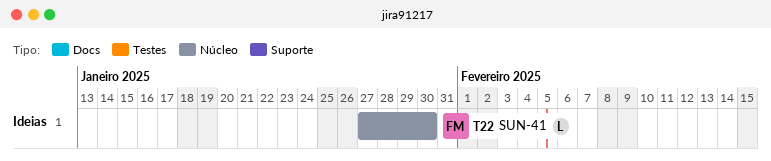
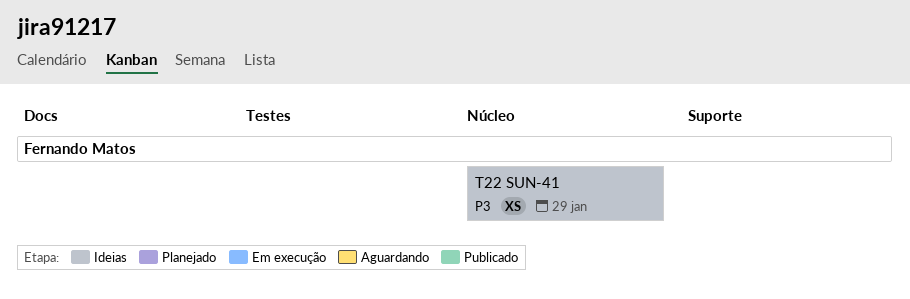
T22, estimate: L -> XS
T22, due: Jan 30 -> Jan 29

